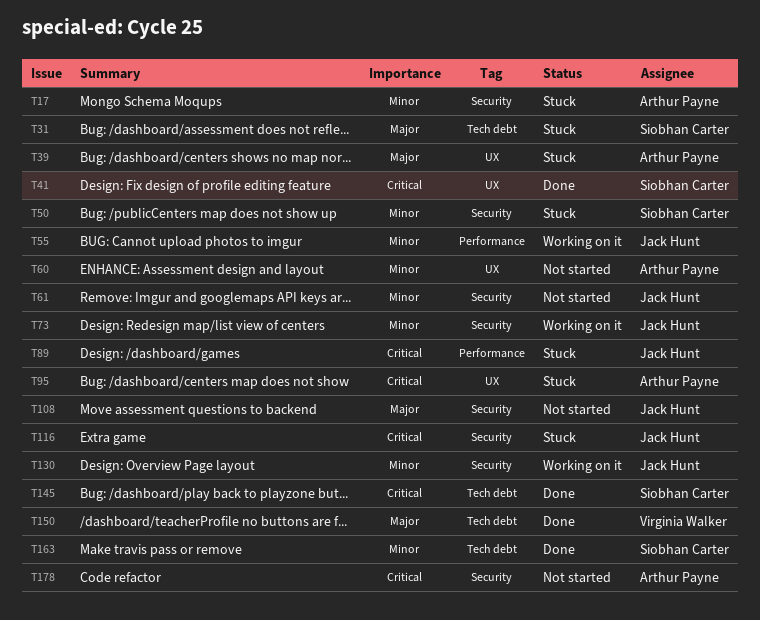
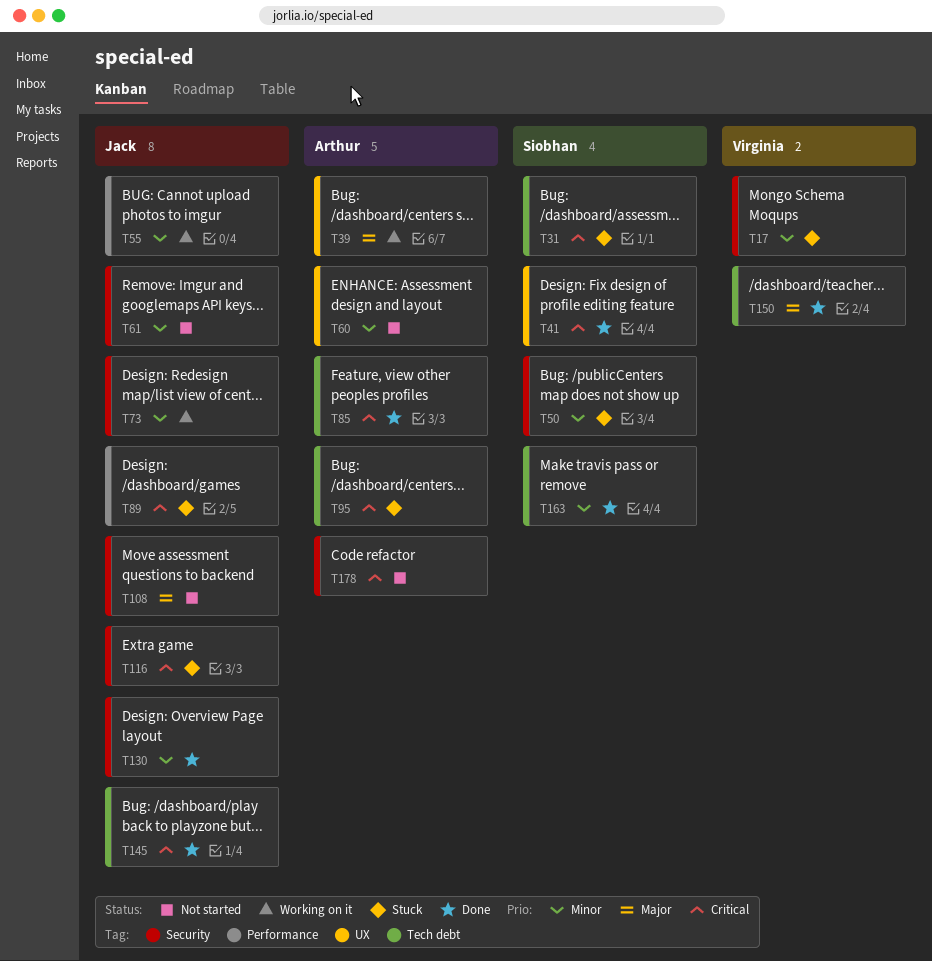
T17, owner: Arthur Payne -> Virginia Walker
T31, priority: Major -> Critical
T39, status: Stuck -> Working on it
T85: none -> present
T95, label: UX -> Tech debt
T130, status: Working on it -> Done
T145, owner: Siobhan Carter -> Jack Hunt

